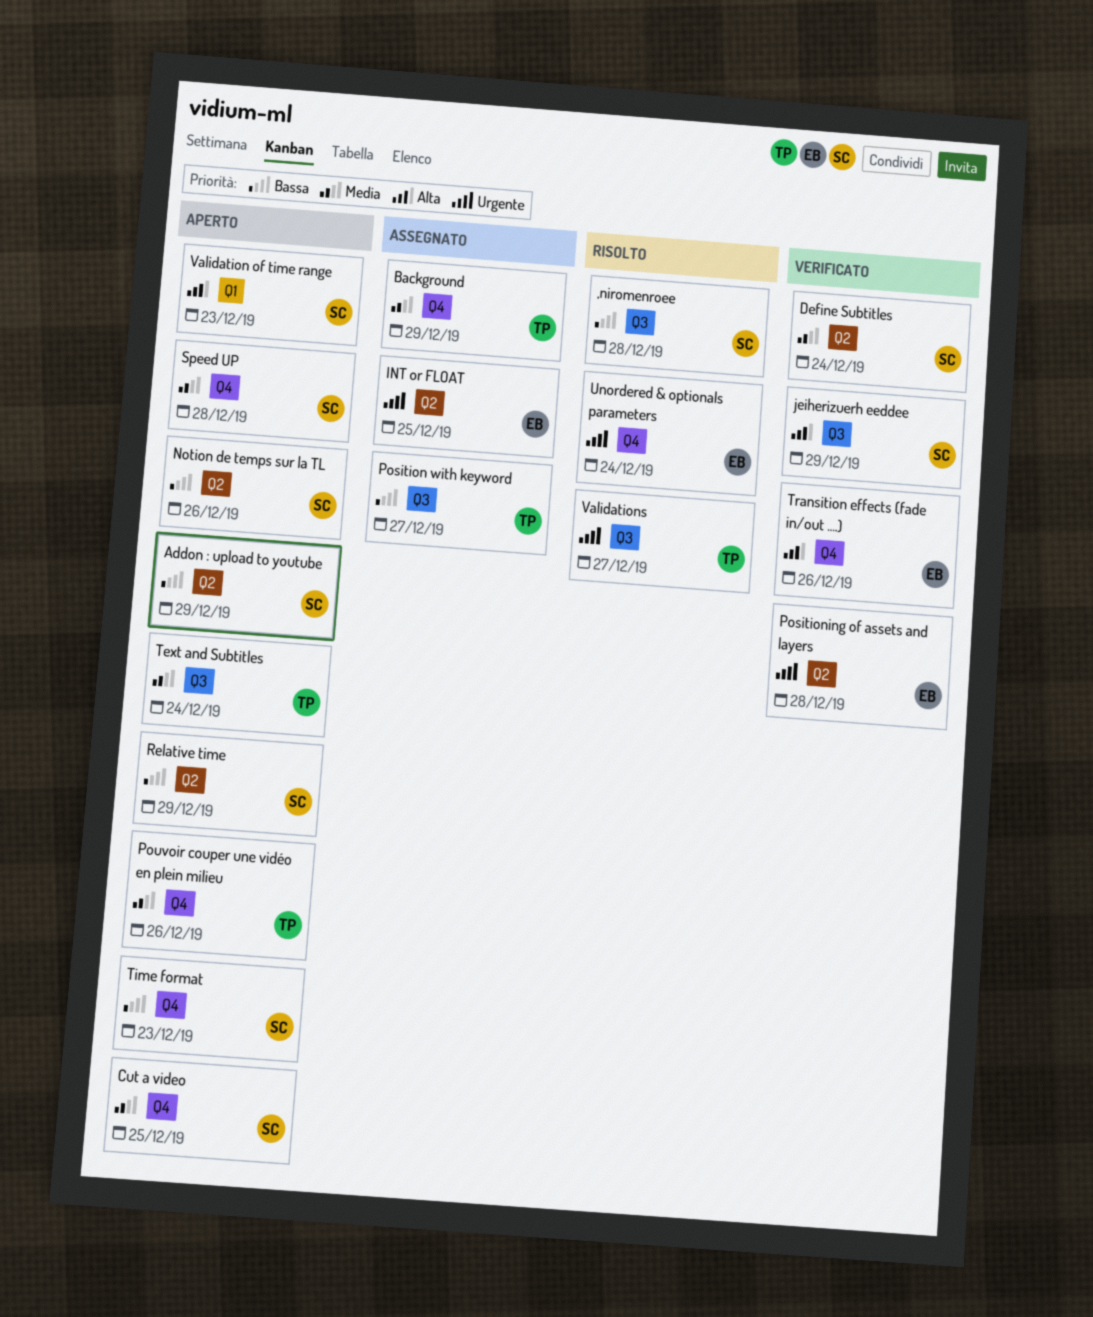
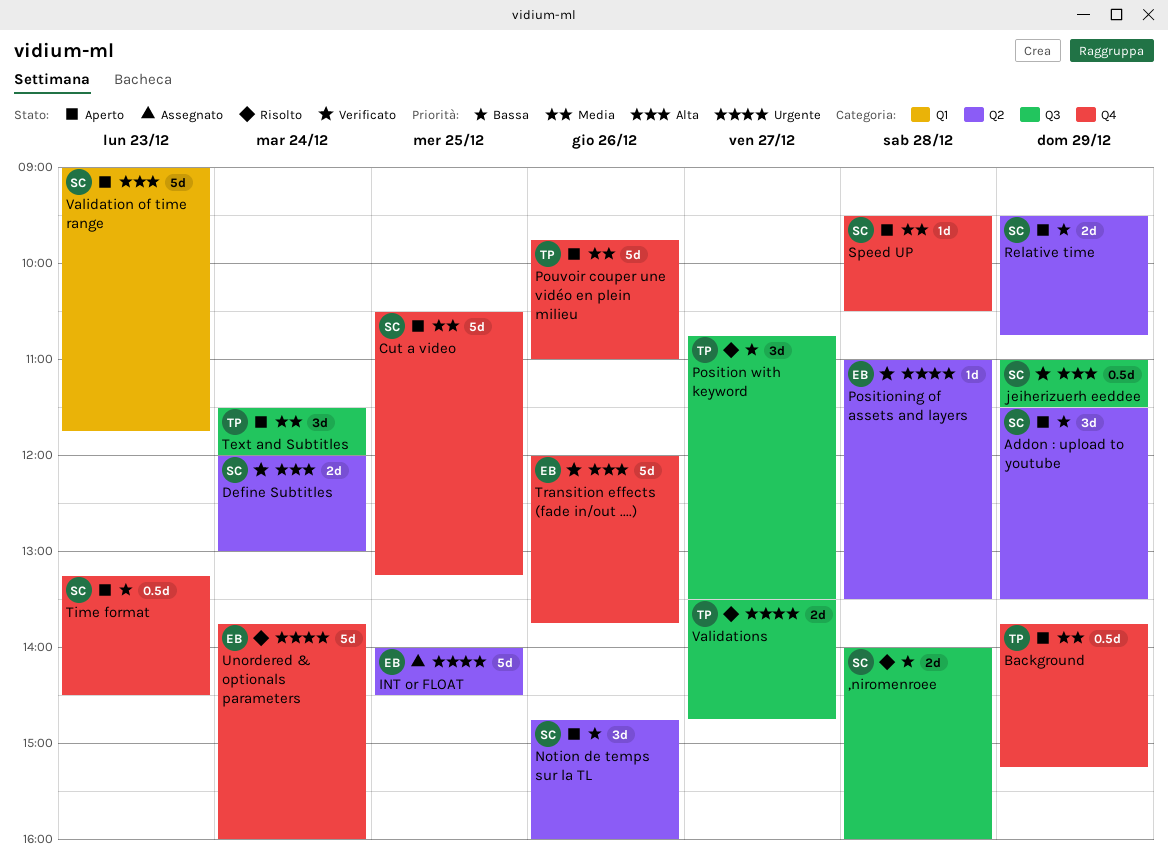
Background, status: Assegnato -> Aperto
Define Subtitles, priority: Media -> Alta
Position with keyword, status: Assegnato -> Risolto

